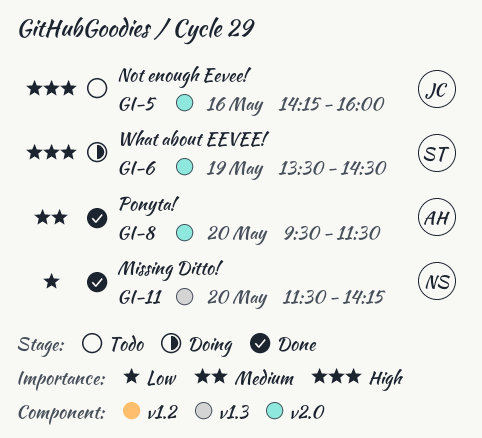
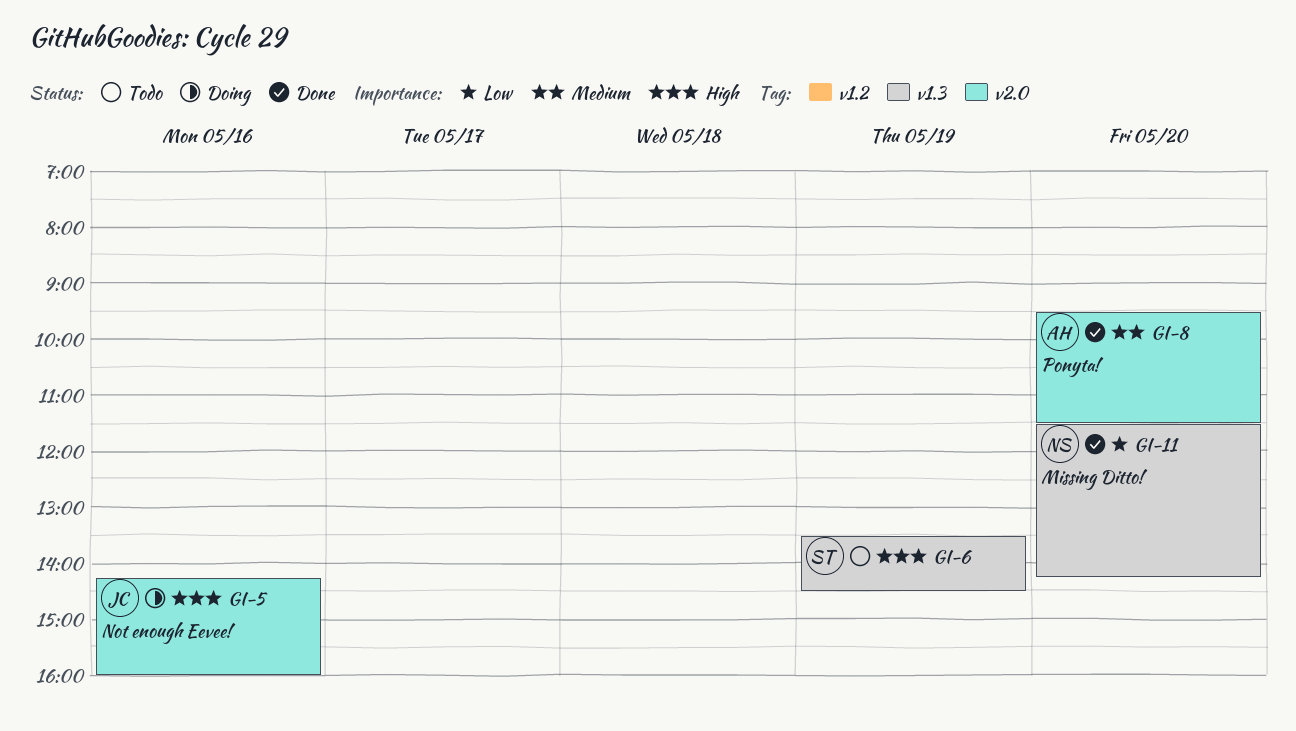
GI-5, status: Todo -> Doing
GI-6, status: Doing -> Todo
GI-6, label: v2.0 -> v1.3

